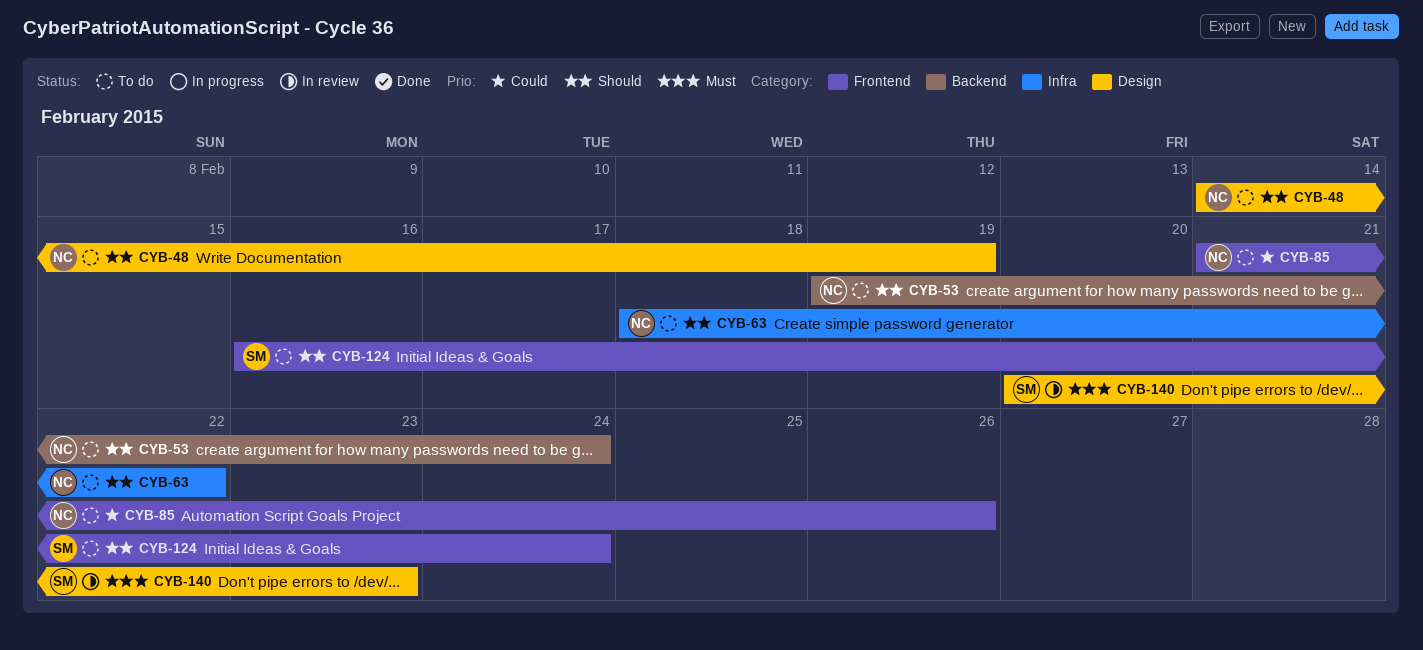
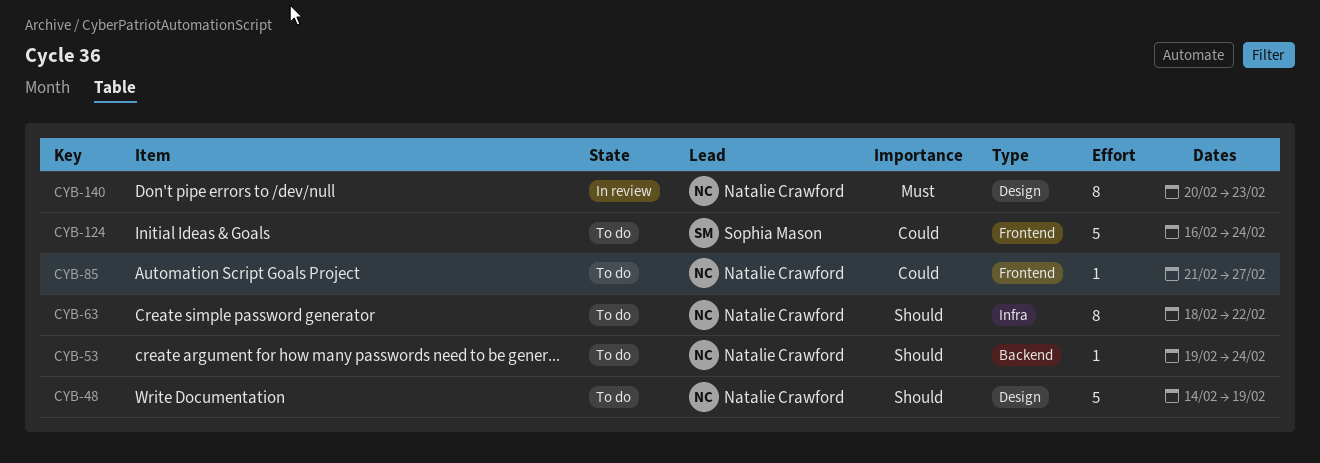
CYB-85, due: Feb 26 -> Feb 27
CYB-124, priority: Should -> Could
CYB-140, owner: Sophia Mason -> Natalie Crawford

